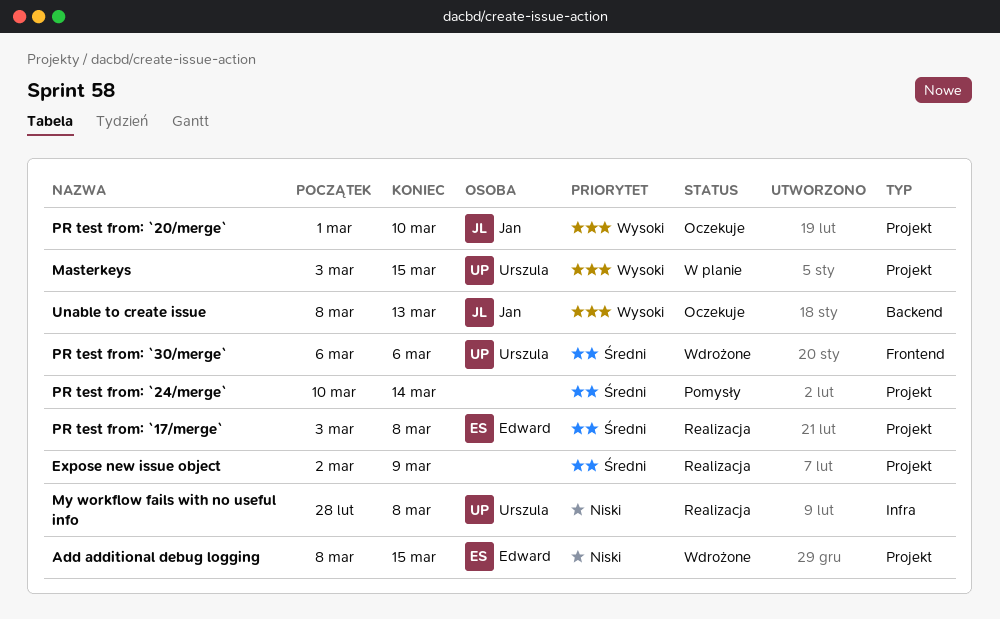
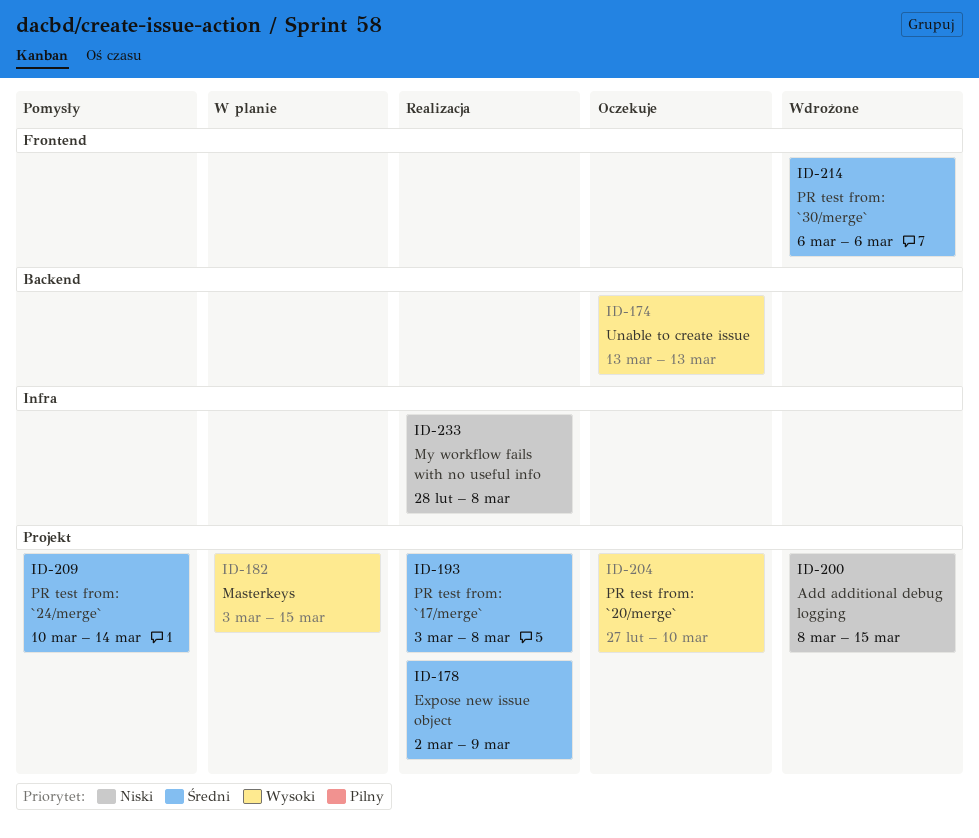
PR test from: `20/merge`, start: Mar 1 -> Feb 27
Unable to create issue, start: Mar 8 -> Mar 13

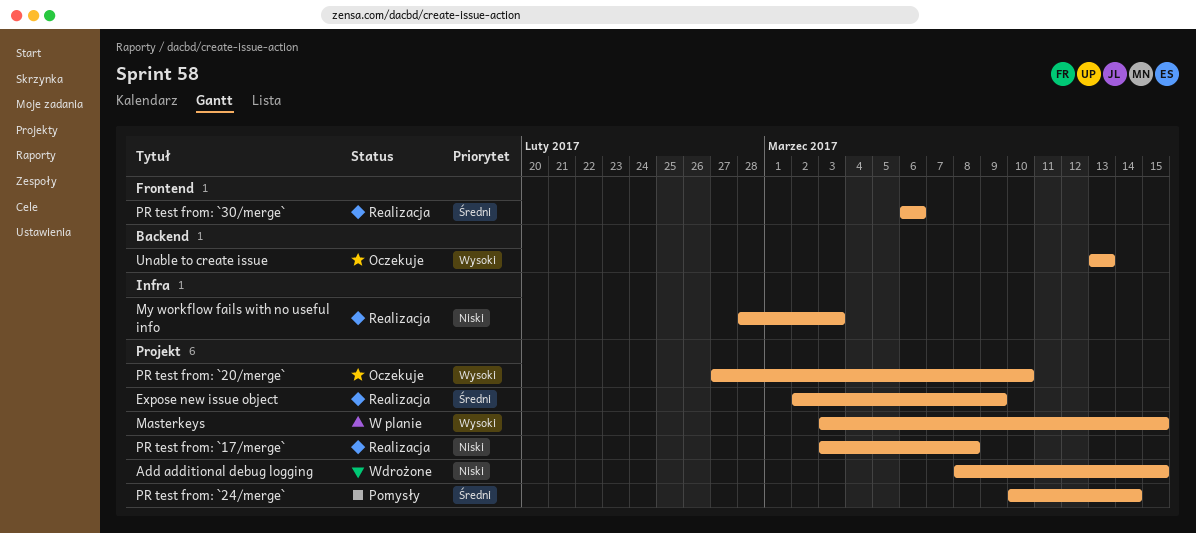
My workflow fails with no useful info, due: Mar 8 -> Mar 3
PR test from: `17/merge`, priority: Średni -> Niski
PR test from: `30/merge`, status: Wdrożone -> Realizacja

